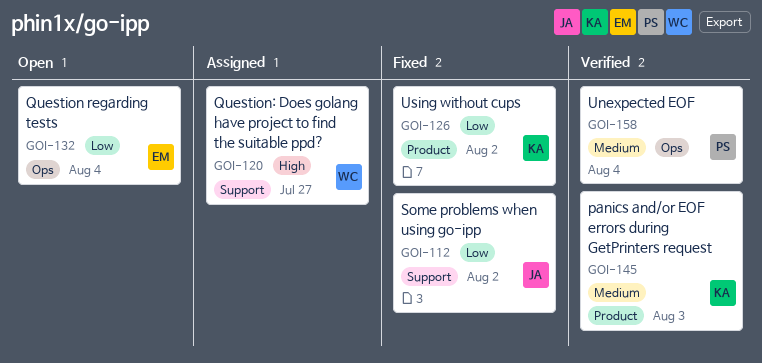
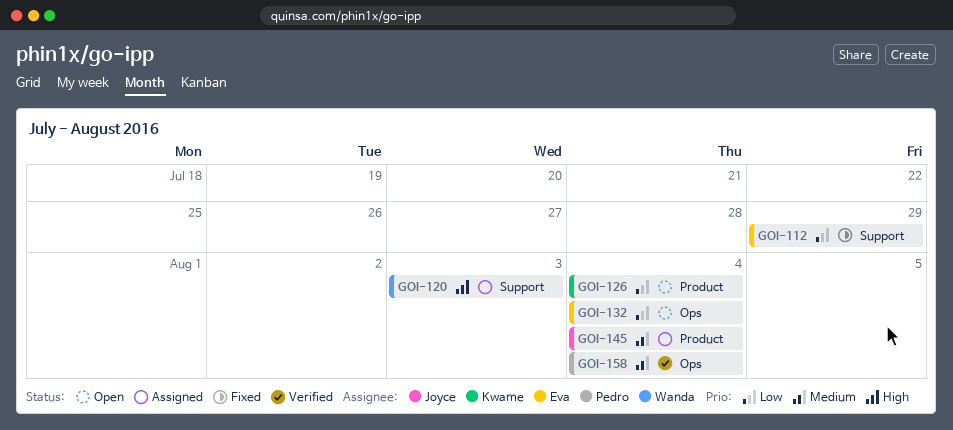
GOI-112, owner: Joyce -> Eva
GOI-112, due: Aug 2 -> Jul 29
GOI-120, due: Jul 27 -> Aug 3
GOI-126, status: Fixed -> Open
GOI-126, due: Aug 2 -> Aug 4
GOI-145, status: Verified -> Assigned
GOI-145, owner: Kwame -> Joyce
GOI-145, due: Aug 3 -> Aug 4

